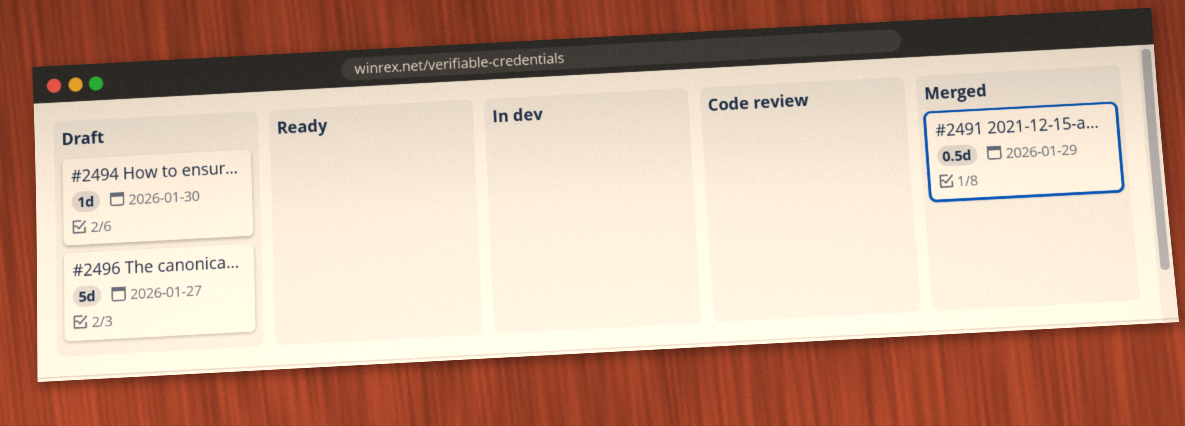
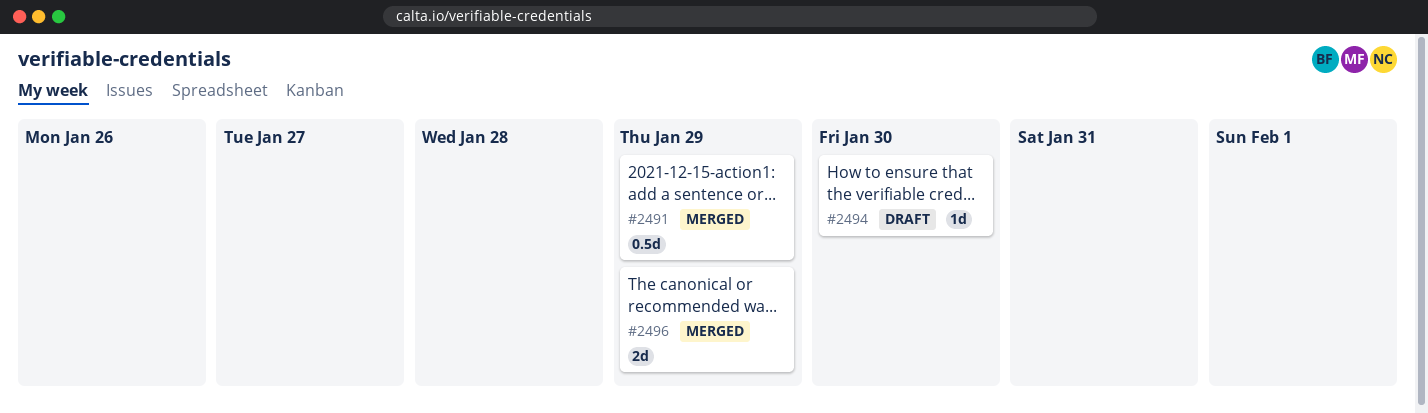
#2496, status: Draft -> Merged
#2496, estimate: 5d -> 2d
#2496, due: Jan 27 -> Jan 29

